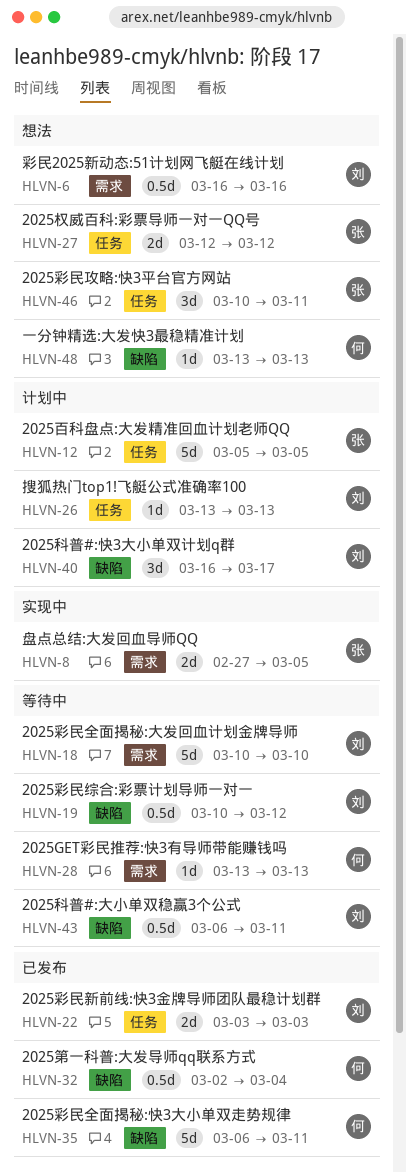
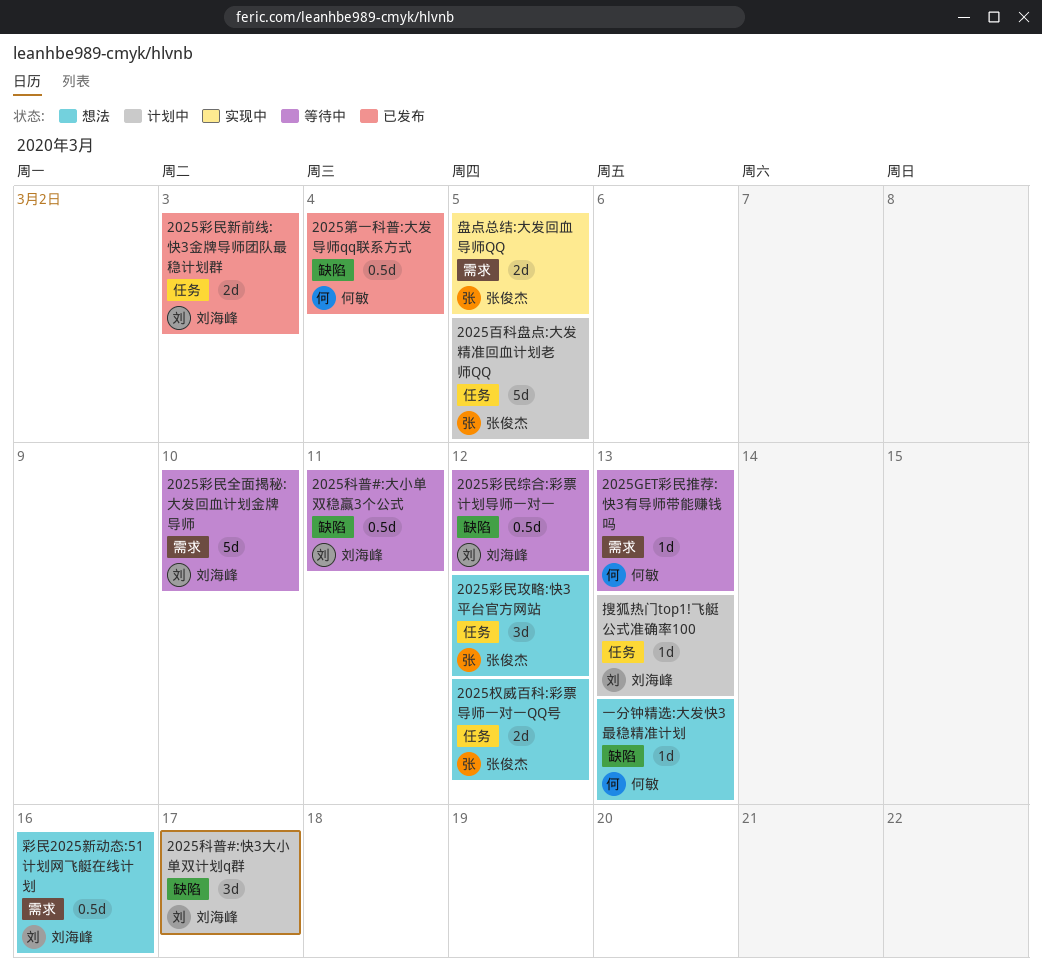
2025彩民全面揭秘:快3大小单双走势规律: present -> none
2025彩民攻略:快3平台官方网站, due: Mar 11 -> Mar 12

